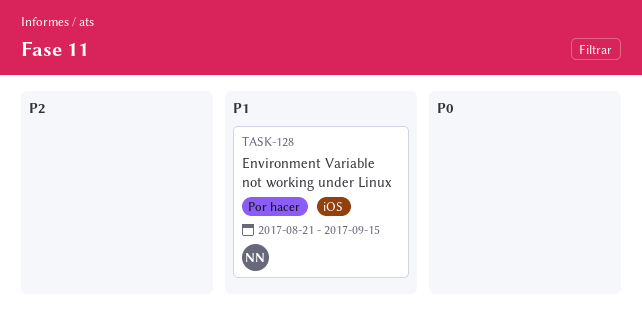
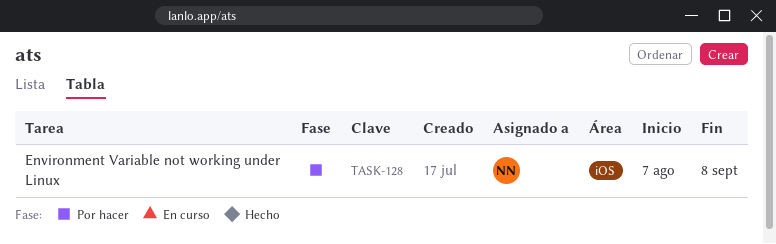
TASK-128, start: Aug 21 -> Aug 7
TASK-128, due: Sep 15 -> Sep 8

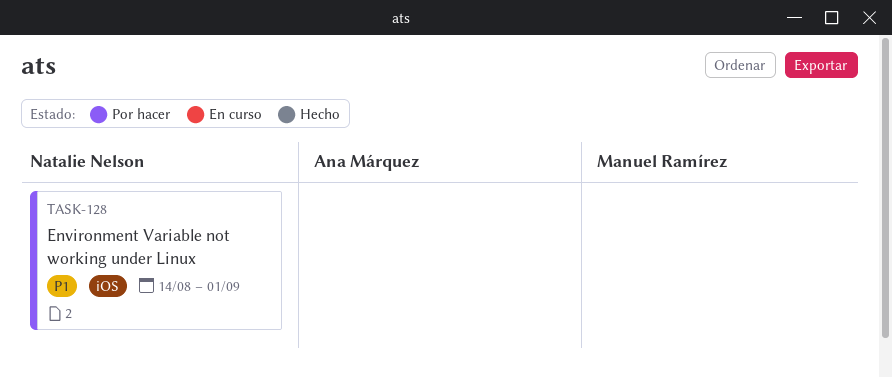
TASK-128, start: Aug 7 -> Aug 14
TASK-128, due: Sep 8 -> Sep 1

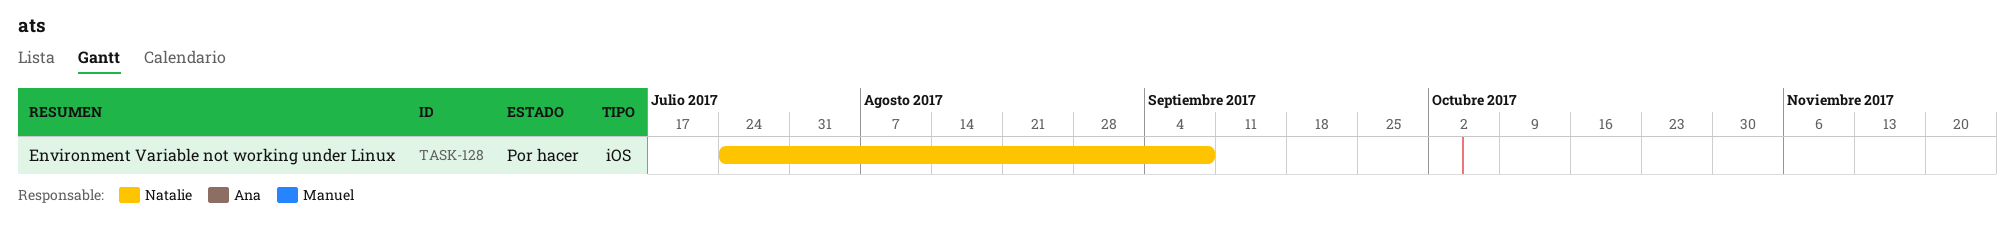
TASK-128, start: Aug 14 -> Jul 24
TASK-128, due: Sep 1 -> Sep 8

